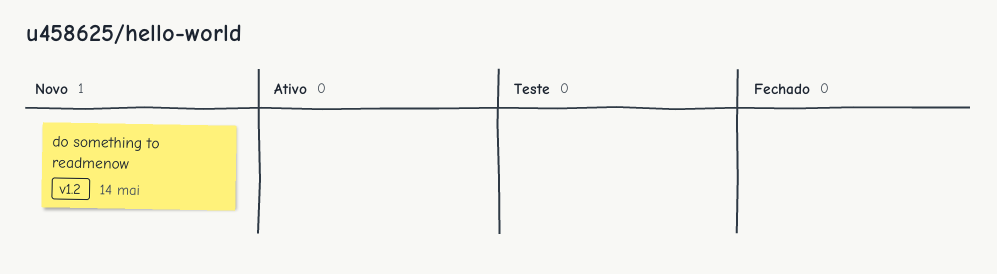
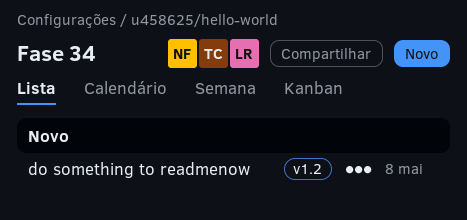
do something to readmenow, due: May 14 -> May 8

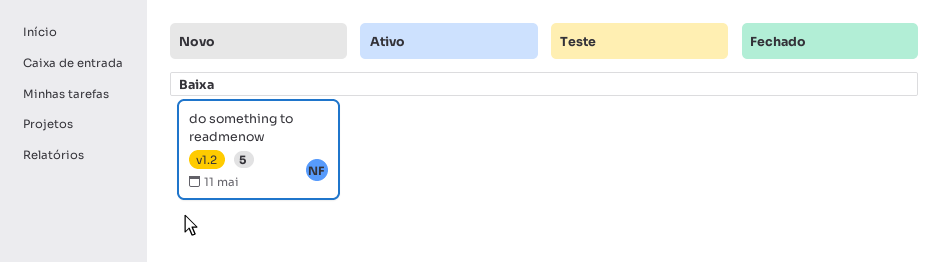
do something to readmenow, estimate: 3 -> 5
do something to readmenow, due: May 8 -> May 11

